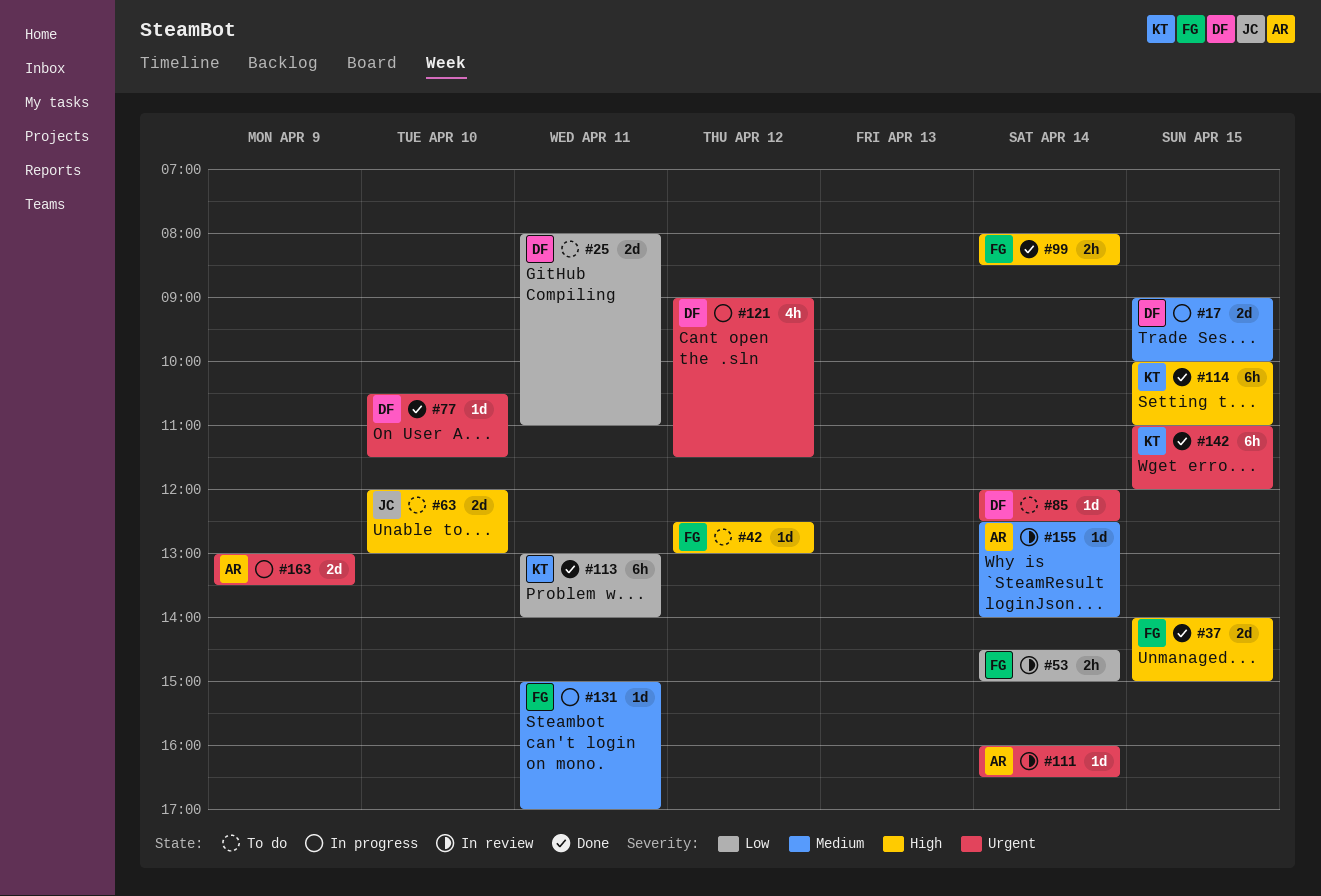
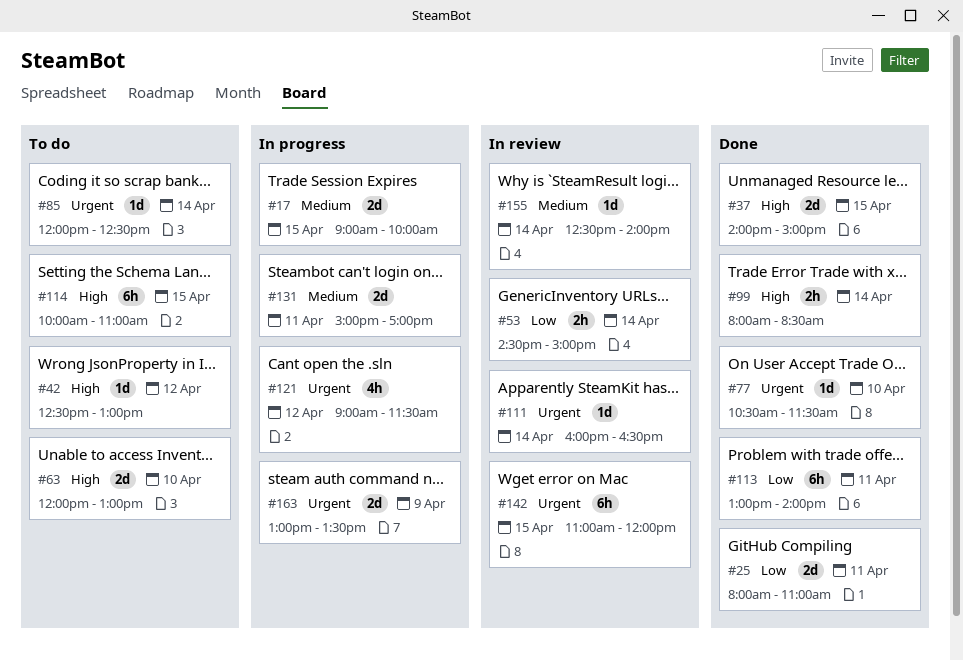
#25, status: To do -> Done
#114, status: Done -> To do
#131, estimate: 1d -> 2d
#142, status: Done -> In review

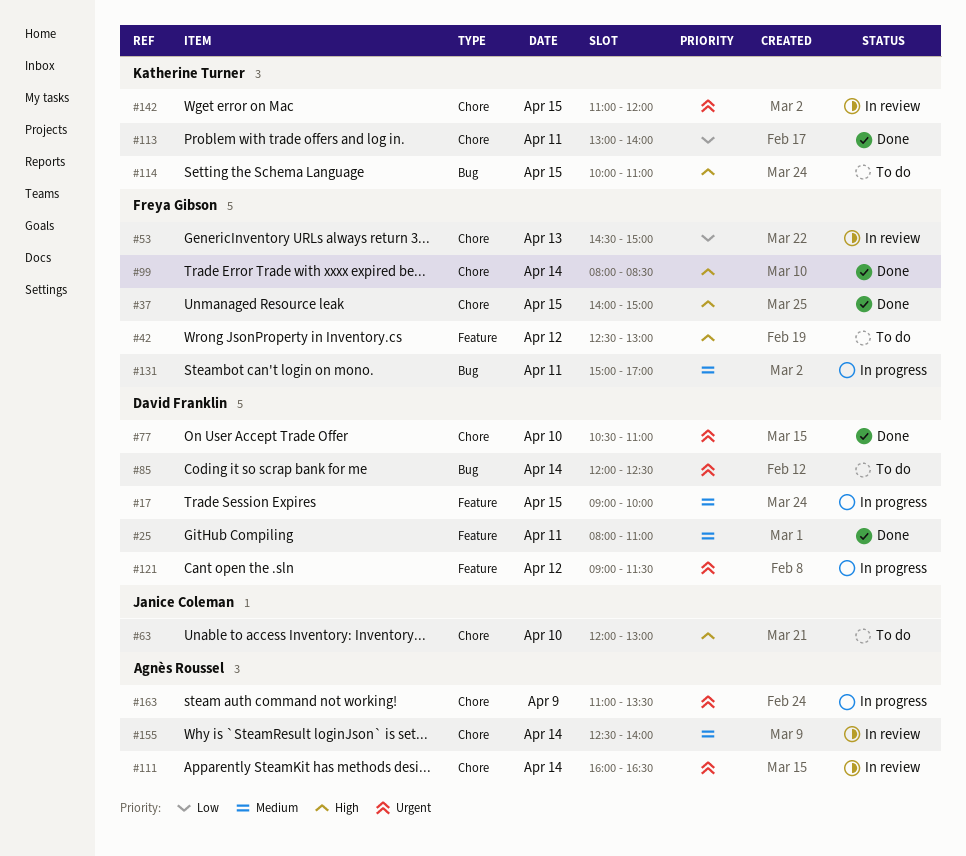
#25, priority: Low -> Medium
#53, day: Apr 14 -> Apr 13
#77, ends: 11:30 -> 11:00
#163, begins: 13:00 -> 11:00

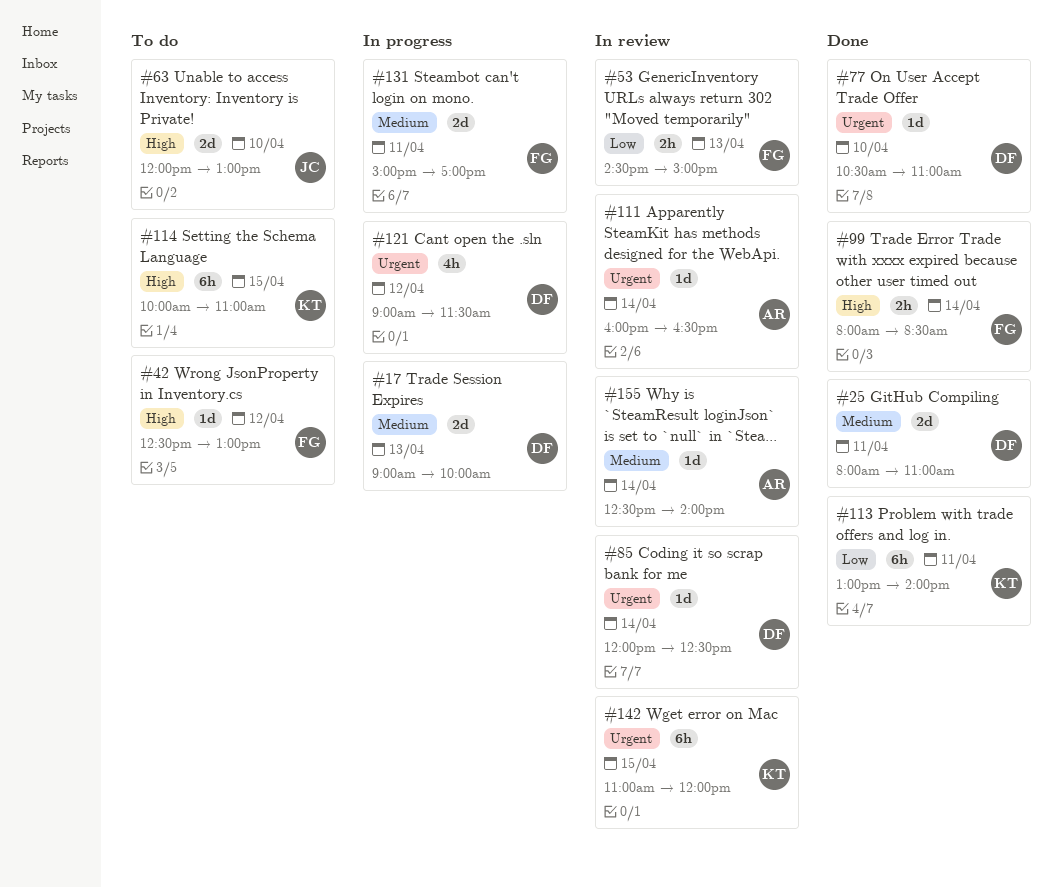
#17, day: Apr 15 -> Apr 13
#37: present -> none
#85, status: To do -> In review
#163: present -> none

